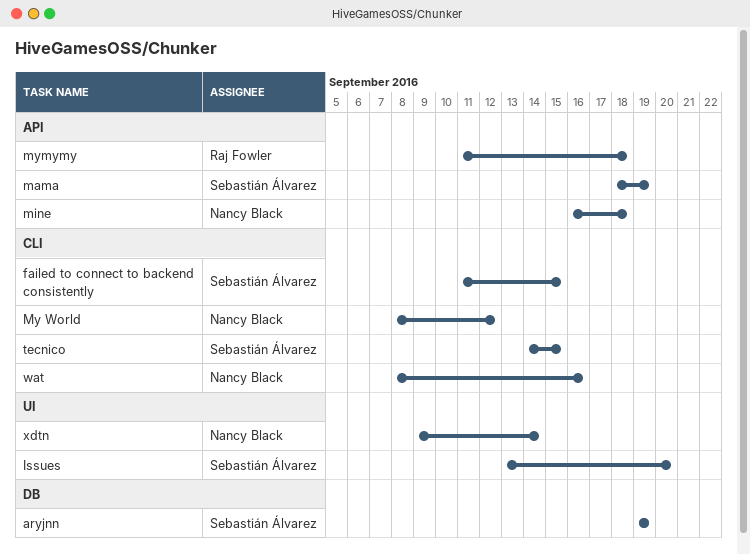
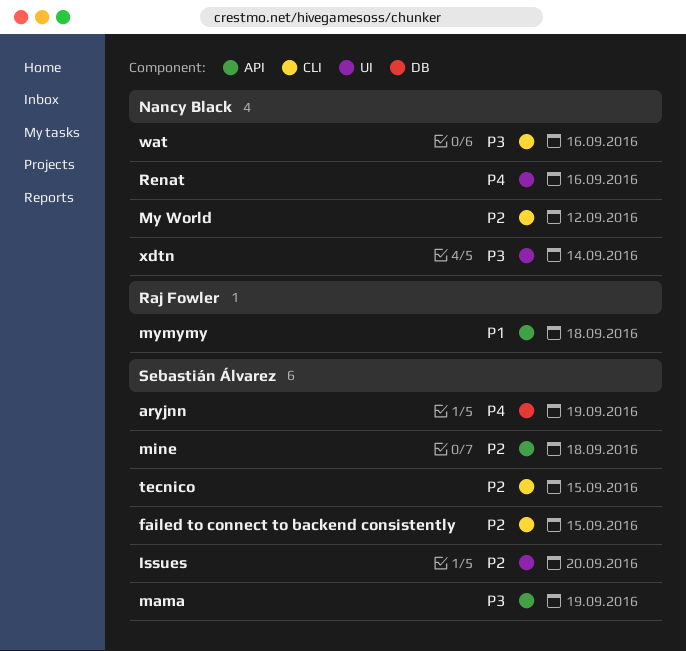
mine, owner: Nancy Black -> Sebastián Álvarez
Renat: none -> present

